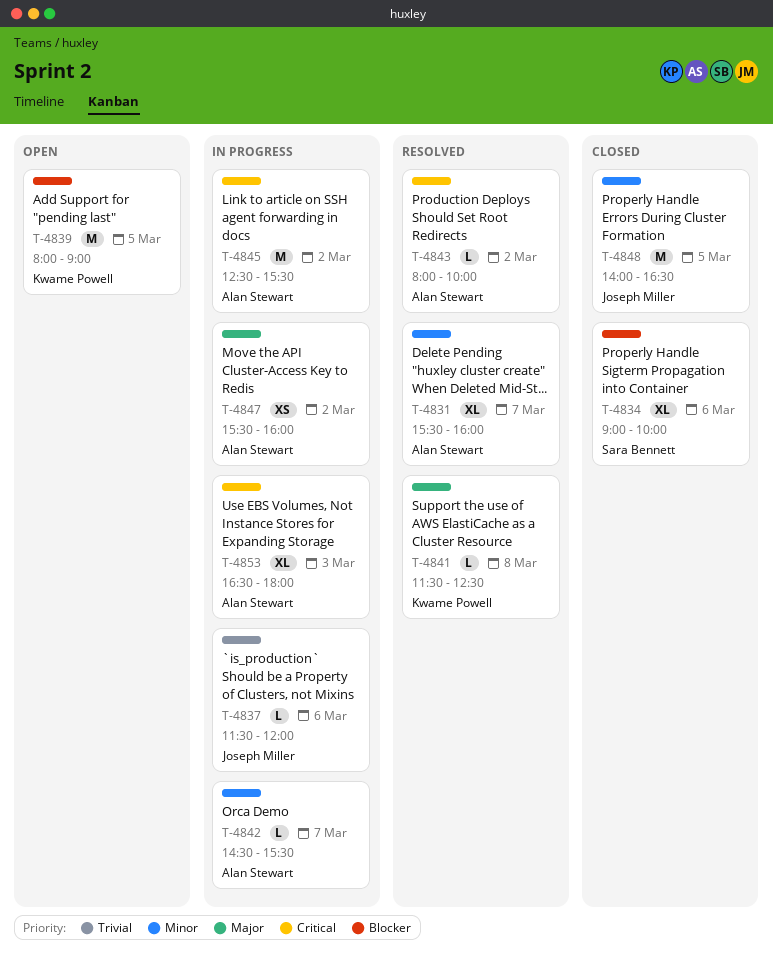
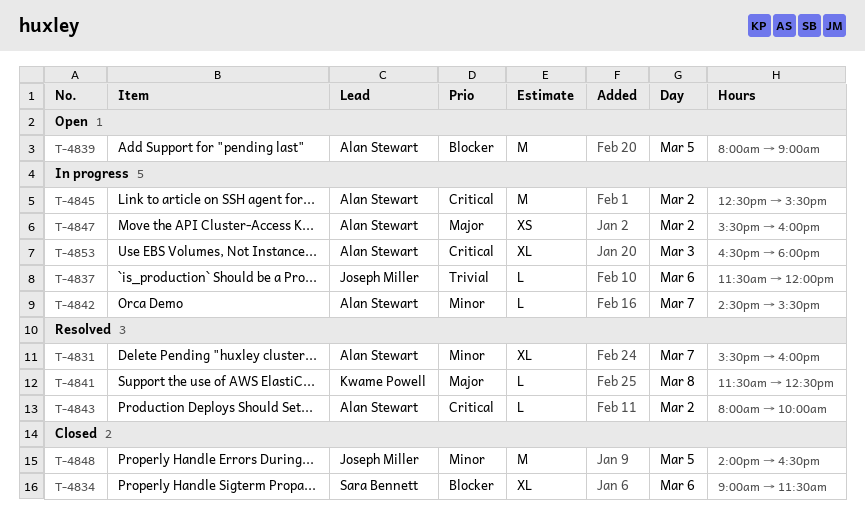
T-4834, ends: 10:00 -> 11:30
T-4839, owner: Kwame Powell -> Alan Stewart

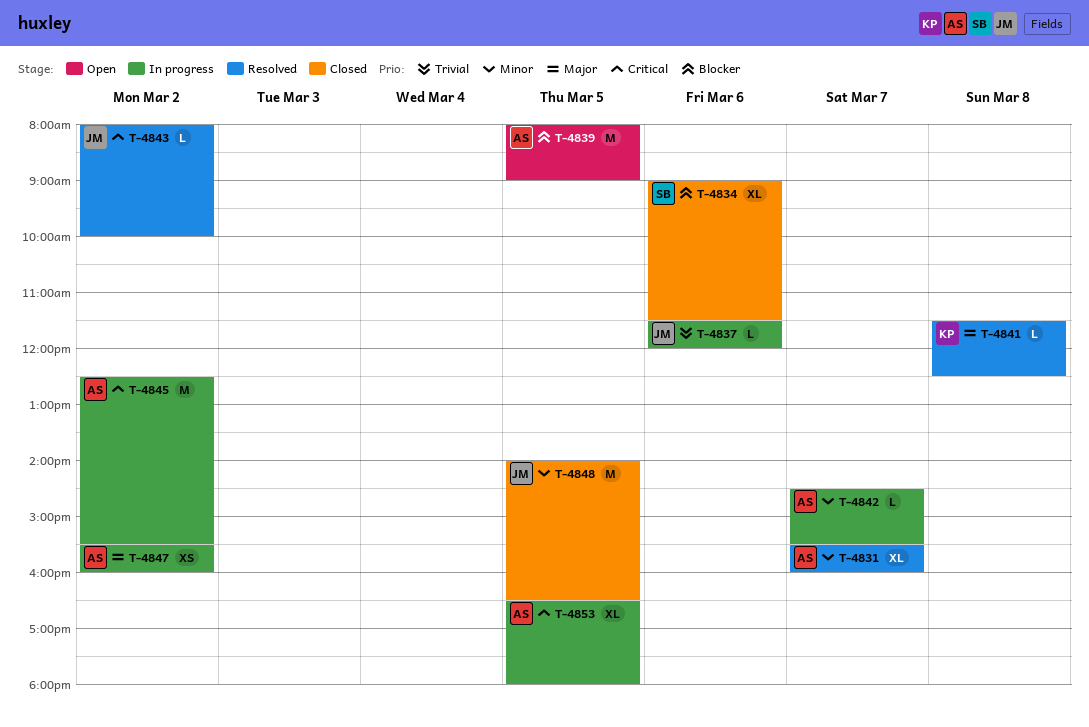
T-4843, owner: Alan Stewart -> Joseph Miller
T-4853, day: Mar 3 -> Mar 5

